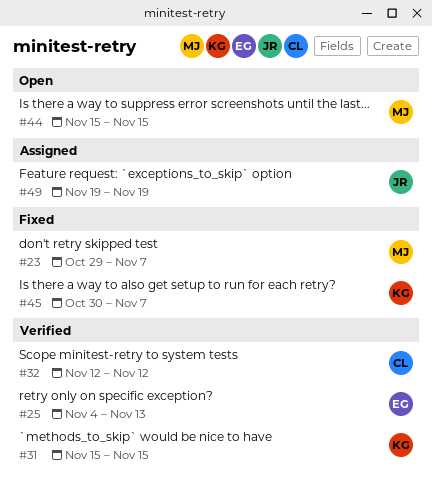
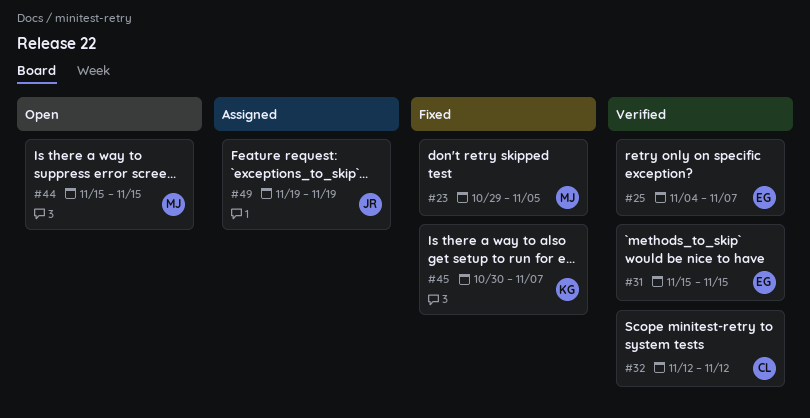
#23, due: Nov 7 -> Nov 5
#25, due: Nov 13 -> Nov 7
#31, owner: KG -> EG

